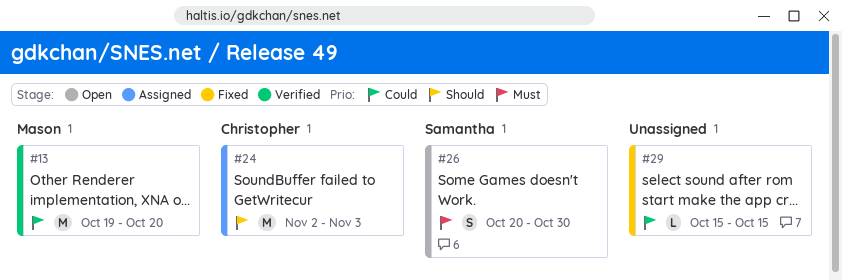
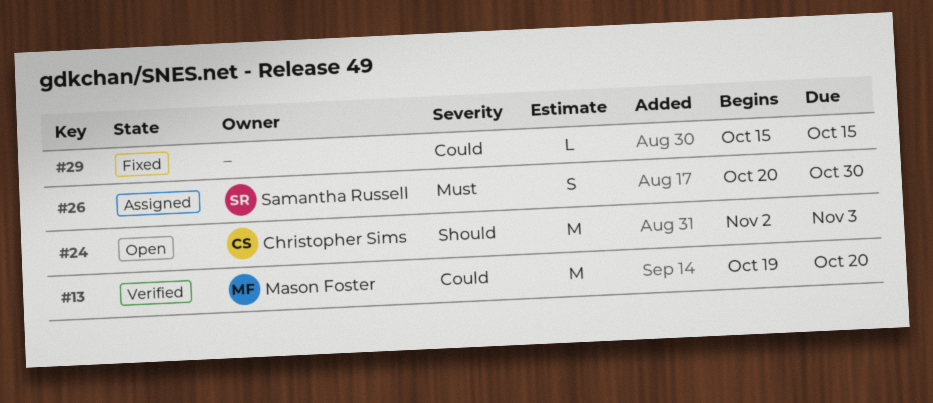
#24, status: Assigned -> Open
#26, status: Open -> Assigned

